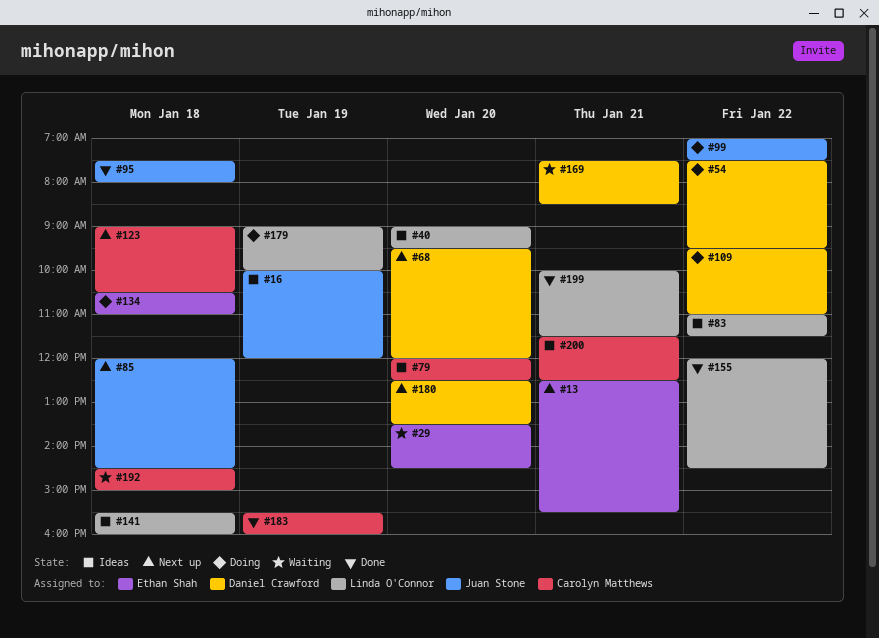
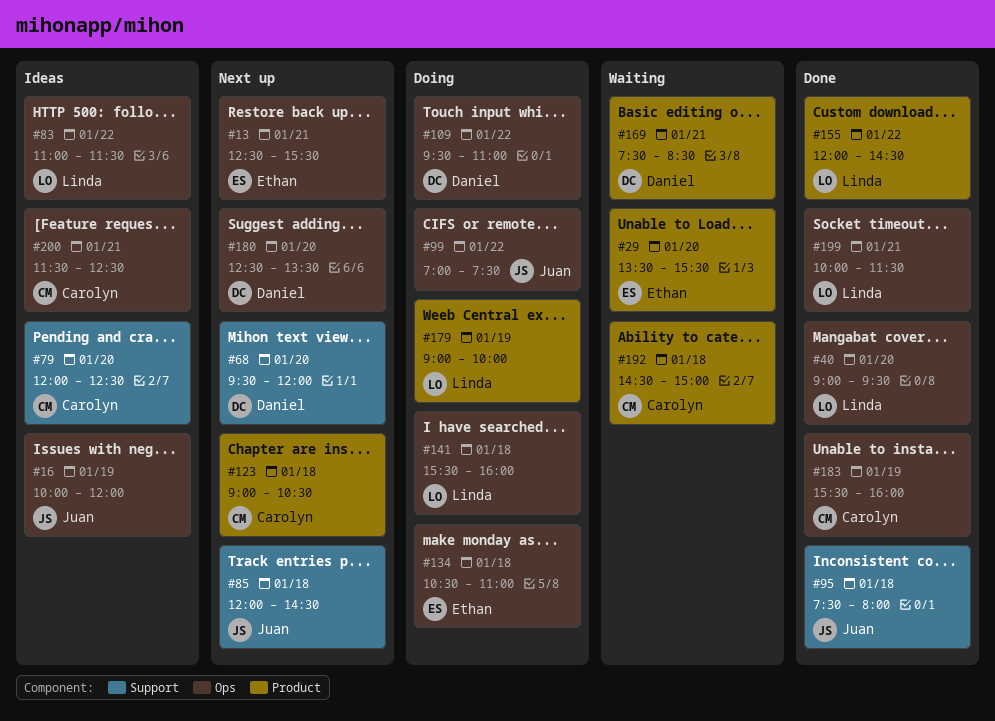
#29, ends: 14:30 -> 15:30
#40, status: Ideas -> Done
#54: present -> none
#141, status: Ideas -> Doing

